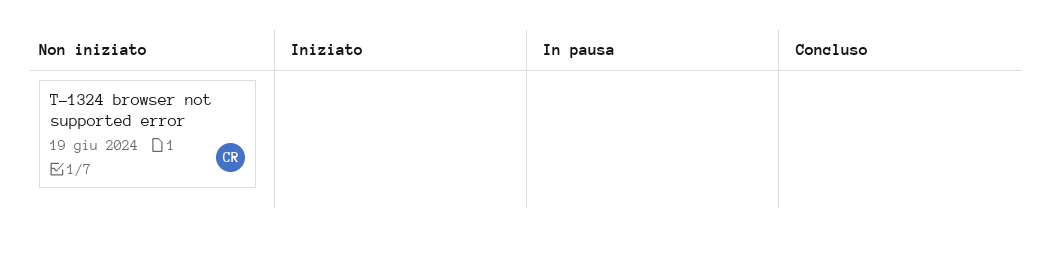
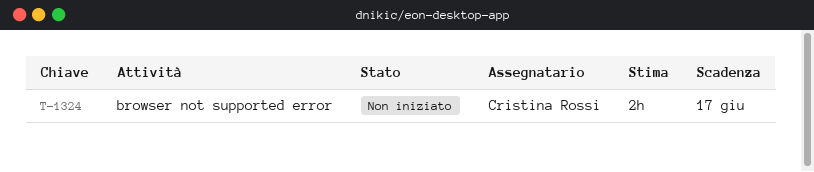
T-1324, due: Jun 19 -> Jun 17

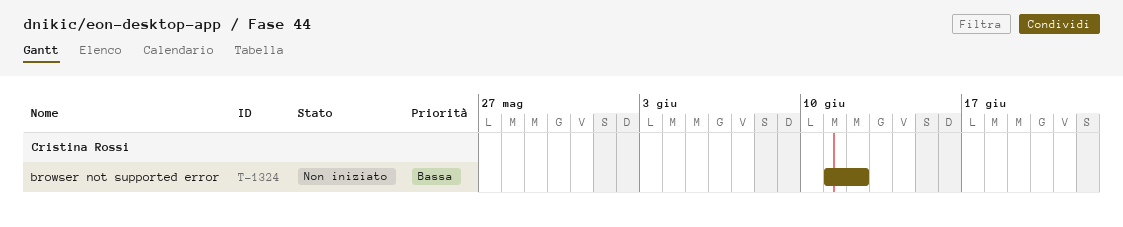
T-1324, due: Jun 17 -> Jun 12

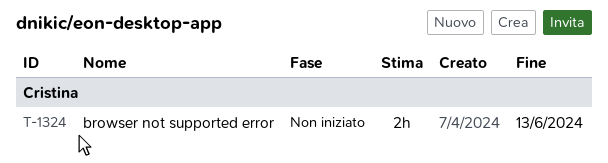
T-1324, due: Jun 12 -> Jun 13

